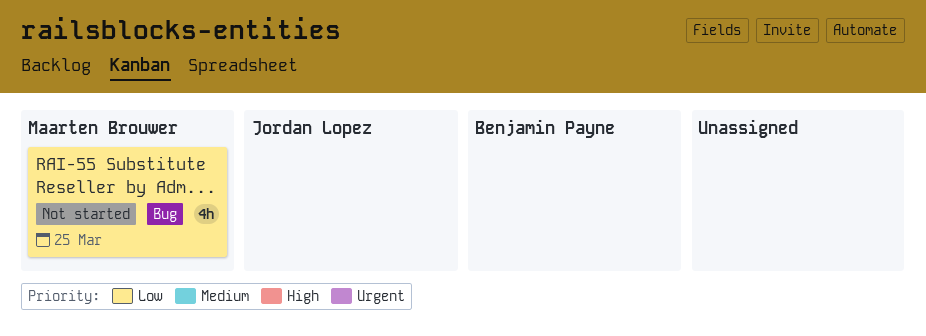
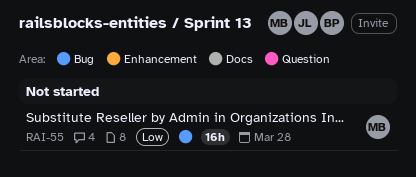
RAI-55, estimate: 4h -> 16h
RAI-55, due: Mar 25 -> Mar 28

